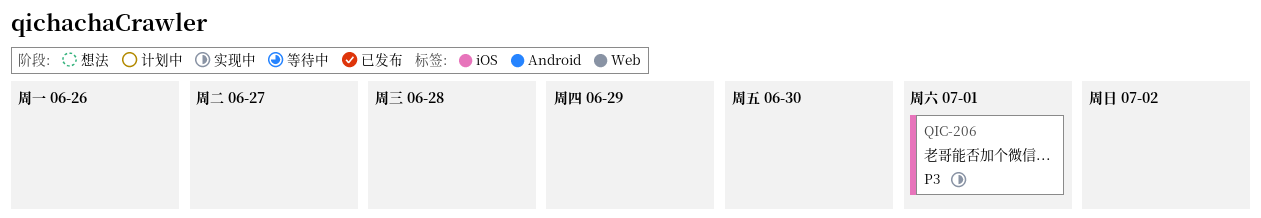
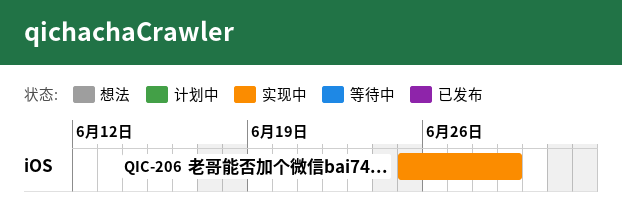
QIC-206, due: Jul 1 -> Jun 29

